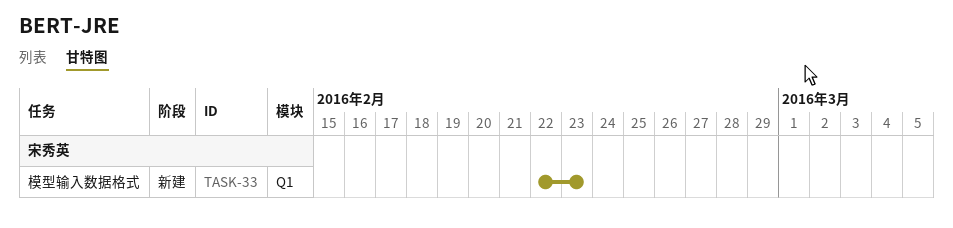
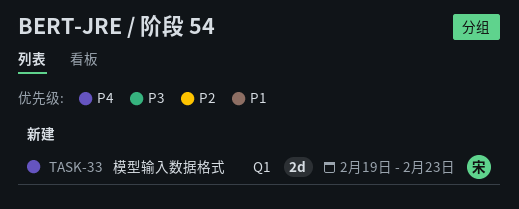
TASK-33, start: Feb 22 -> Feb 19

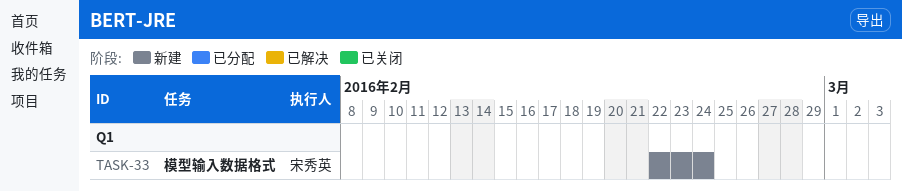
TASK-33, start: Feb 19 -> Feb 22
TASK-33, due: Feb 23 -> Feb 24

